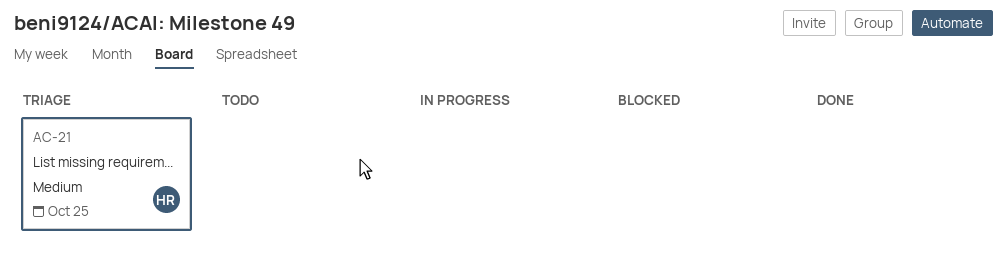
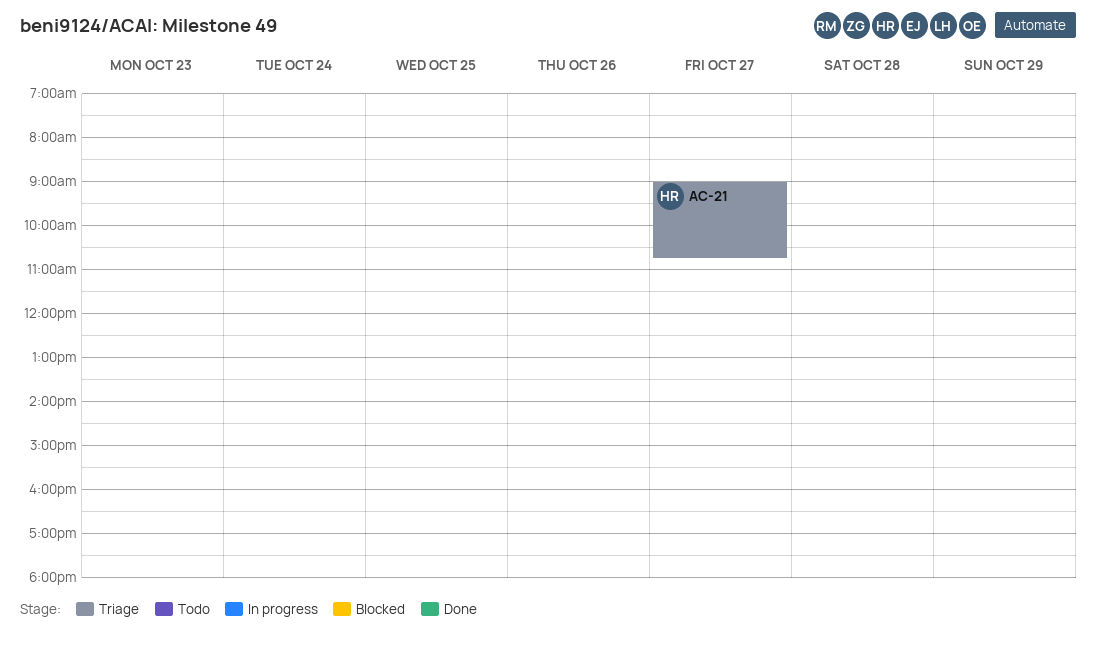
AC-21, day: Oct 25 -> Oct 27

